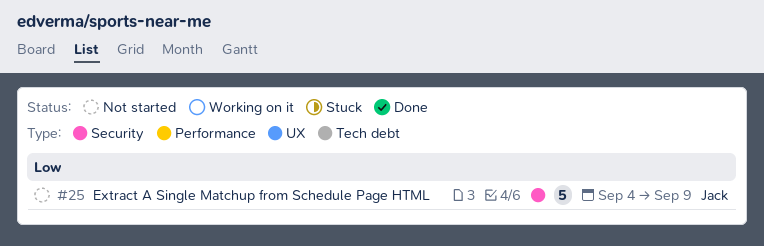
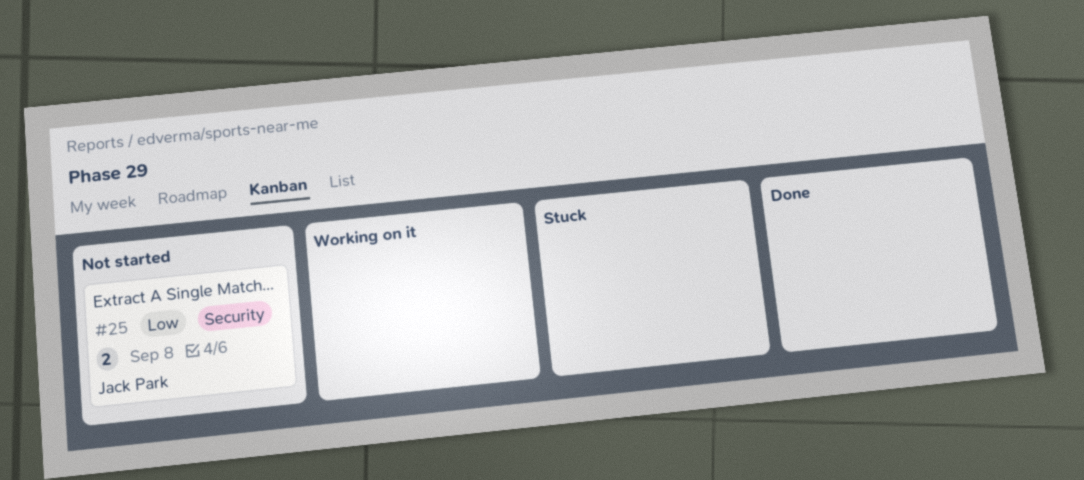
#25, estimate: 5 -> 2
#25, due: Sep 9 -> Sep 8

